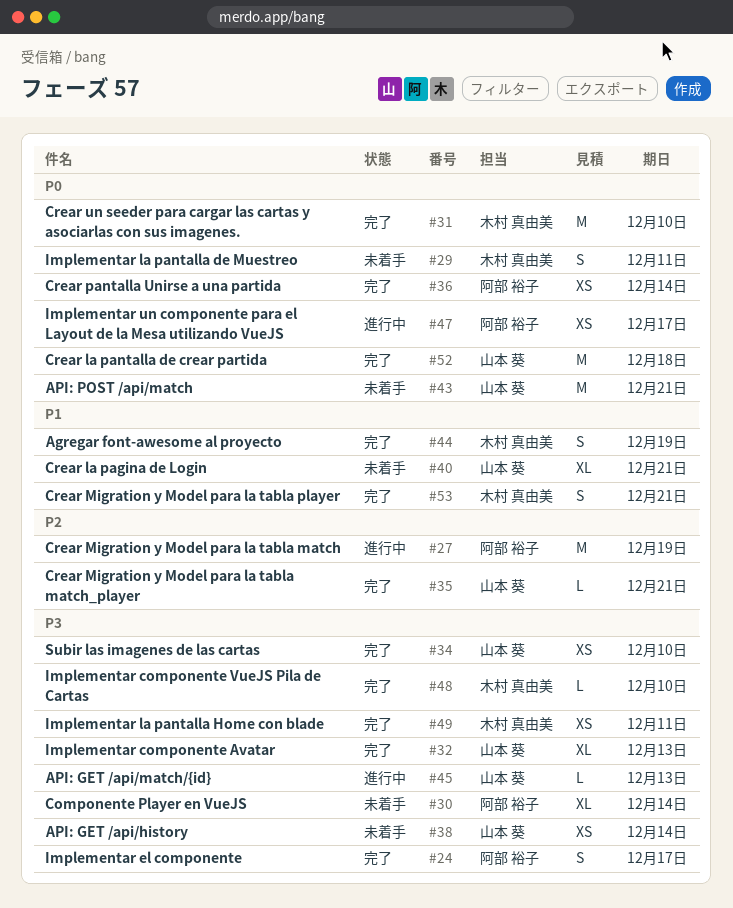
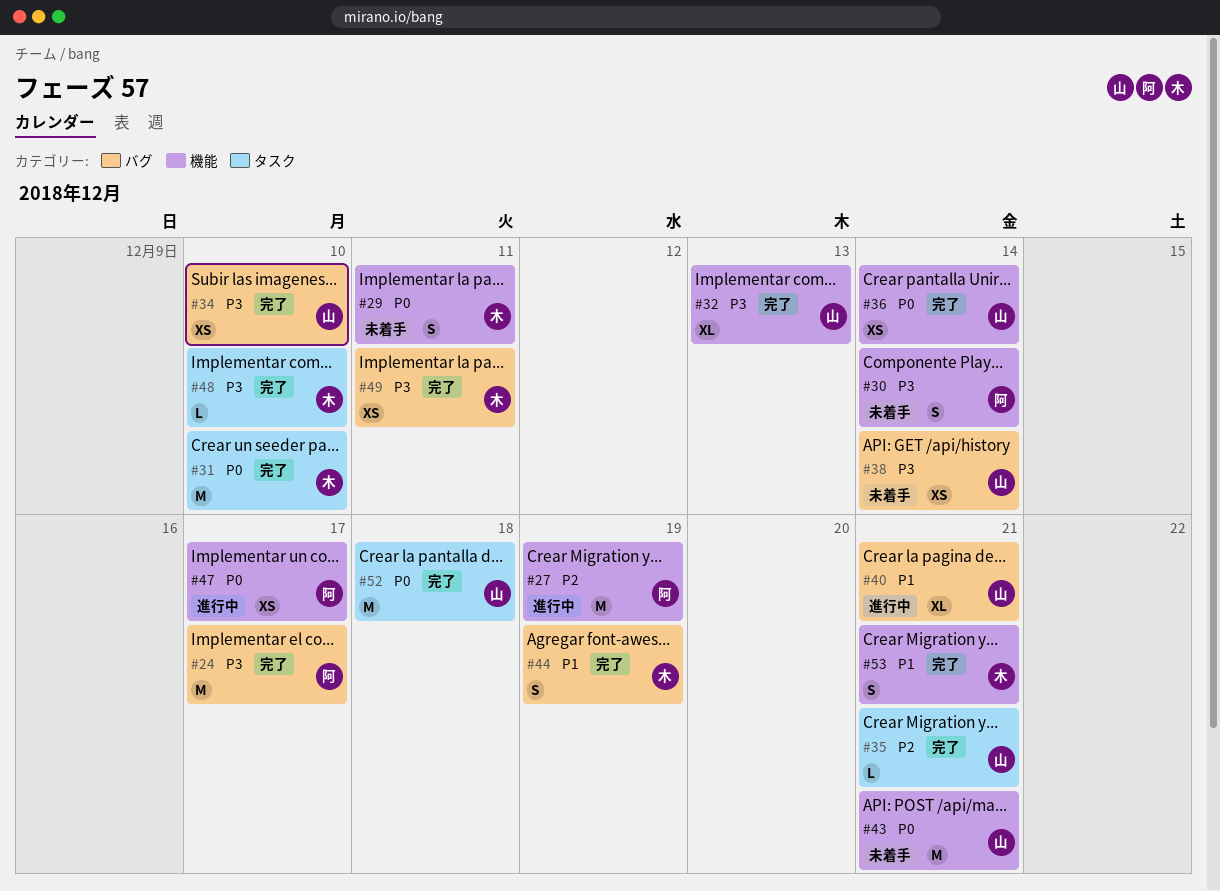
#24, estimate: S -> M
#30, estimate: XL -> S
#36, owner: 阿部 裕子 -> 山本 葵
#40, status: 未着手 -> 進行中
#45: present -> none

